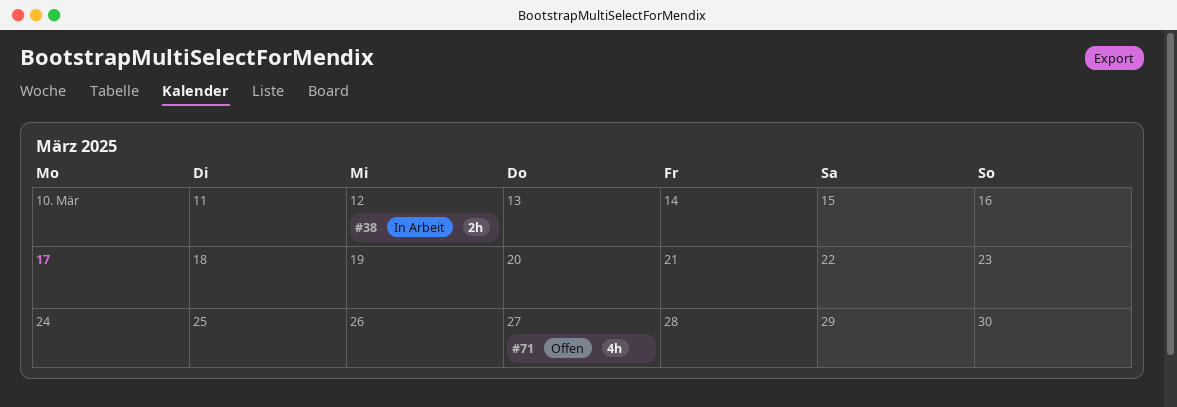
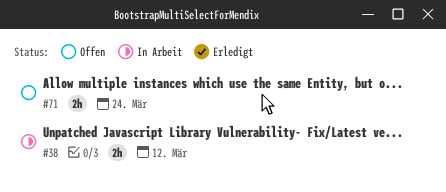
#71, estimate: 4h -> 2h
#71, due: Mar 27 -> Mar 24

